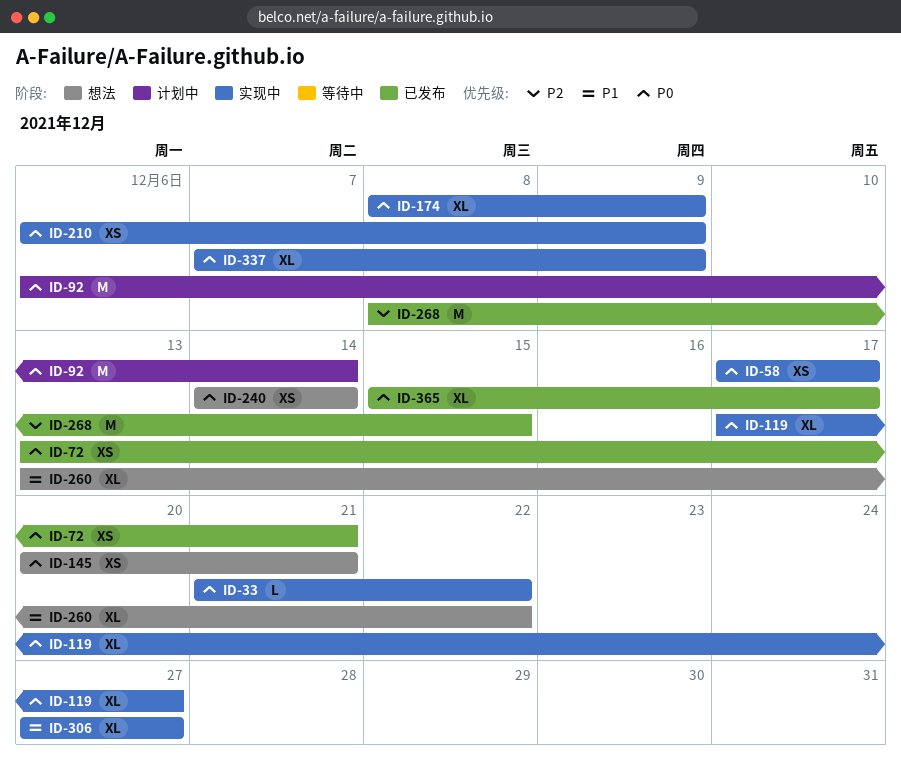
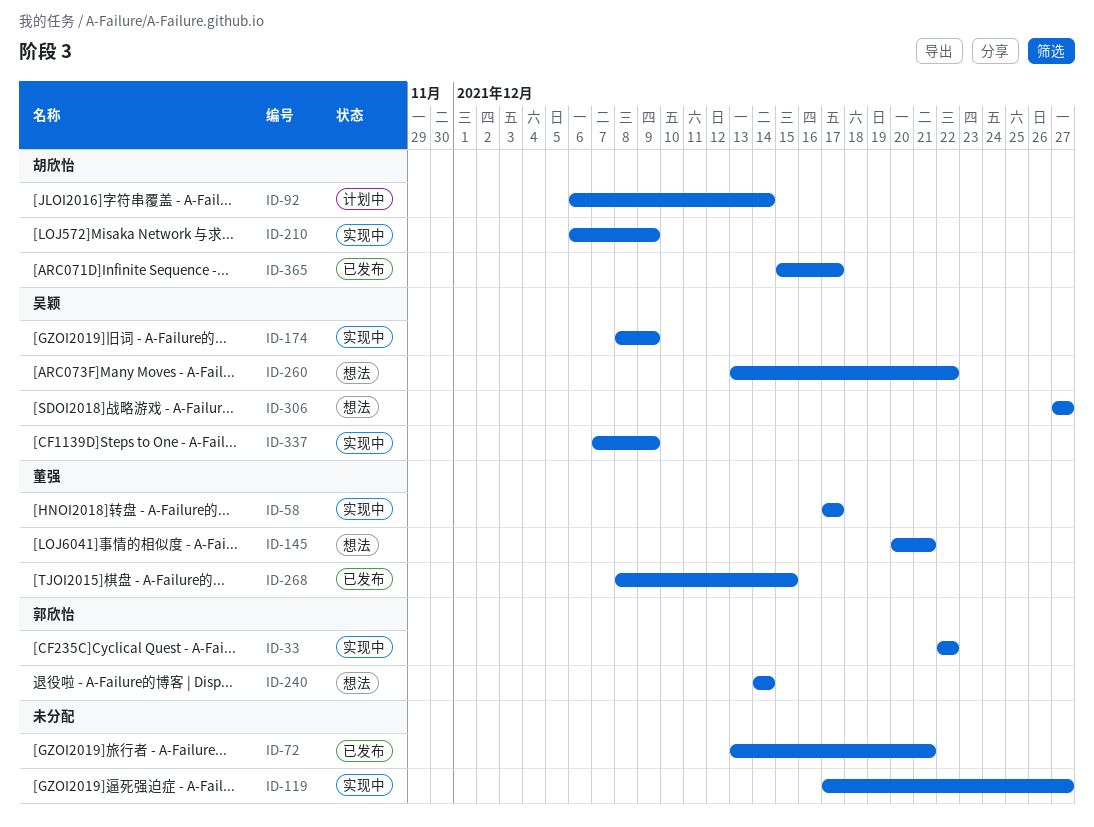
ID-33, start: Dec 21 -> Dec 22
ID-306, status: 实现中 -> 想法

